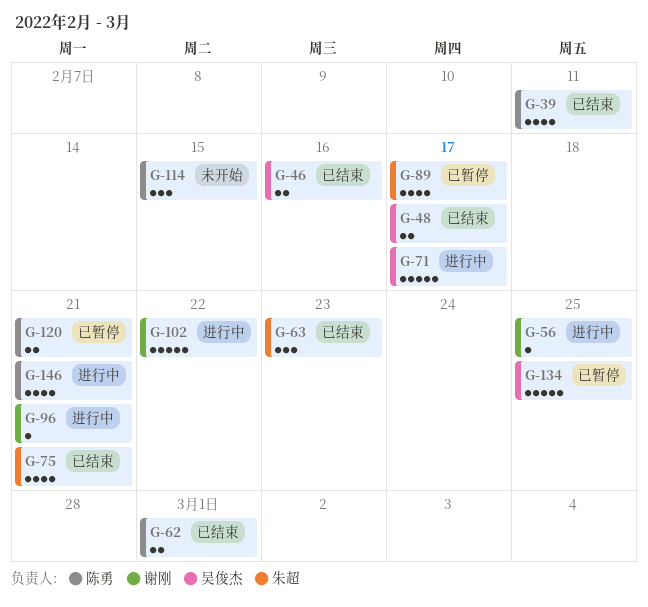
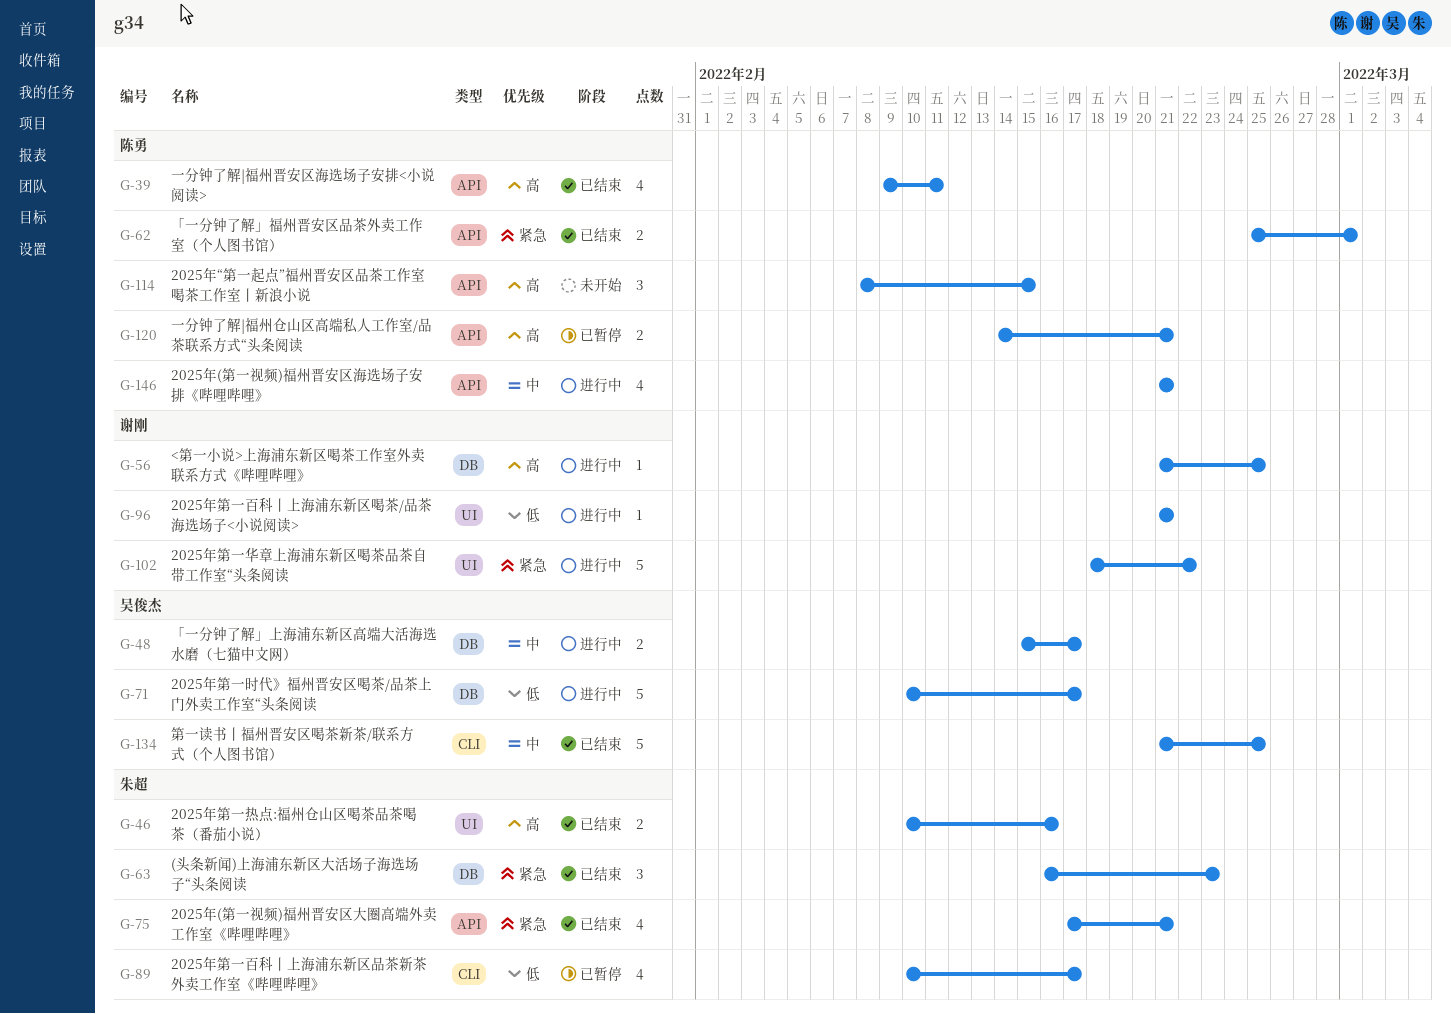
G-46, owner: 吴俊杰 -> 朱超
G-48, status: 已结束 -> 进行中
G-134, status: 已暂停 -> 已结束

